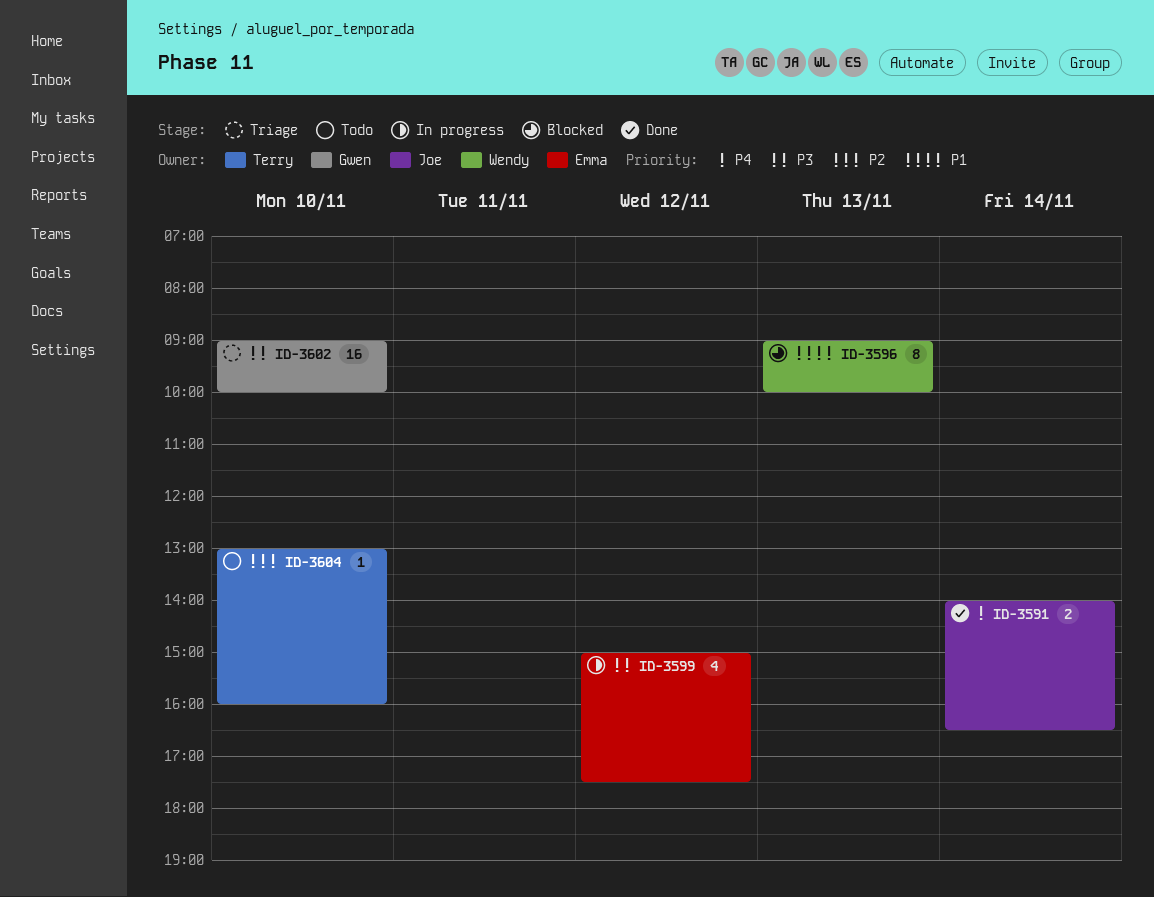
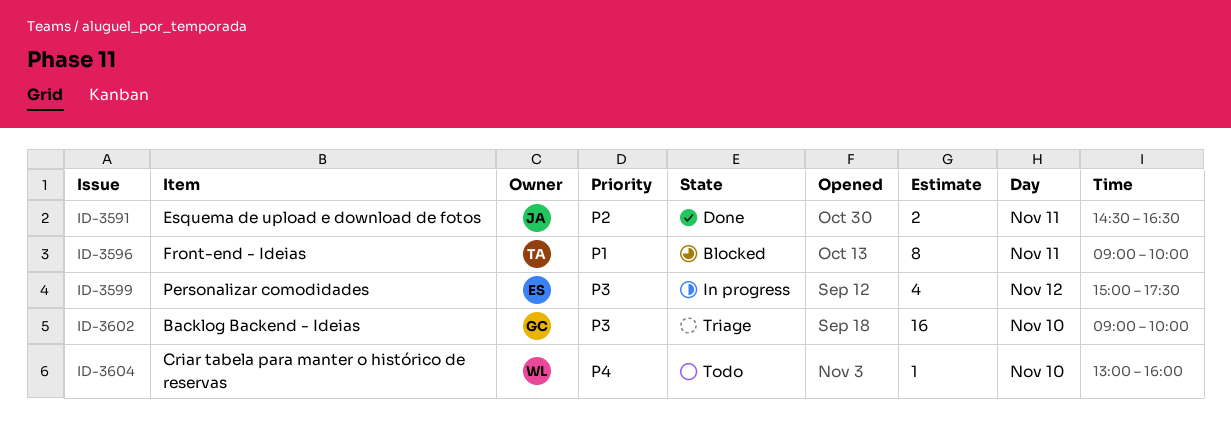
ID-3591, priority: P4 -> P2
ID-3591, day: Nov 14 -> Nov 11
ID-3591, begins: 14:00 -> 14:30
ID-3596, owner: Wendy -> Terry
ID-3596, day: Nov 13 -> Nov 11
ID-3604, owner: Terry -> Wendy
ID-3604, priority: P2 -> P4

